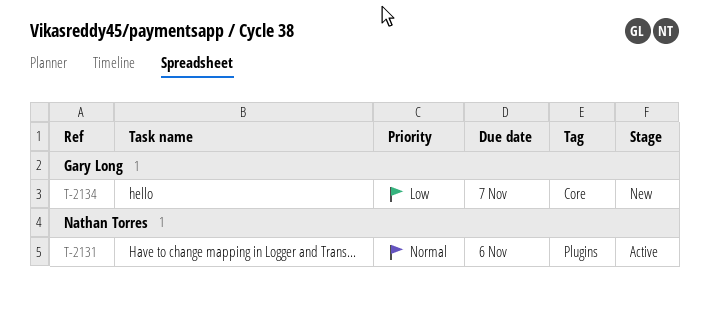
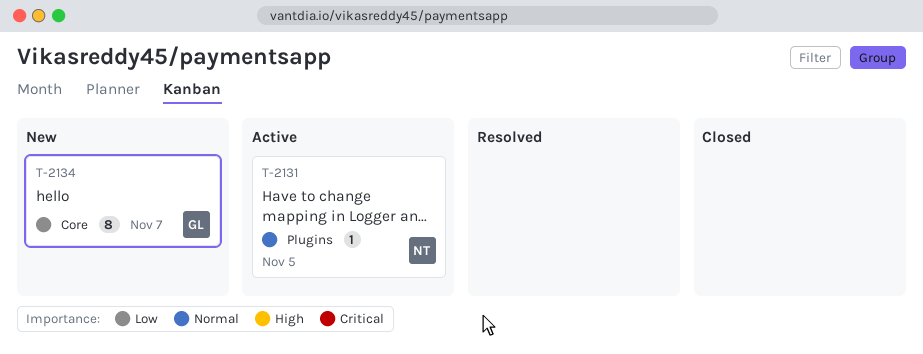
T-2131, due: Nov 6 -> Nov 5

